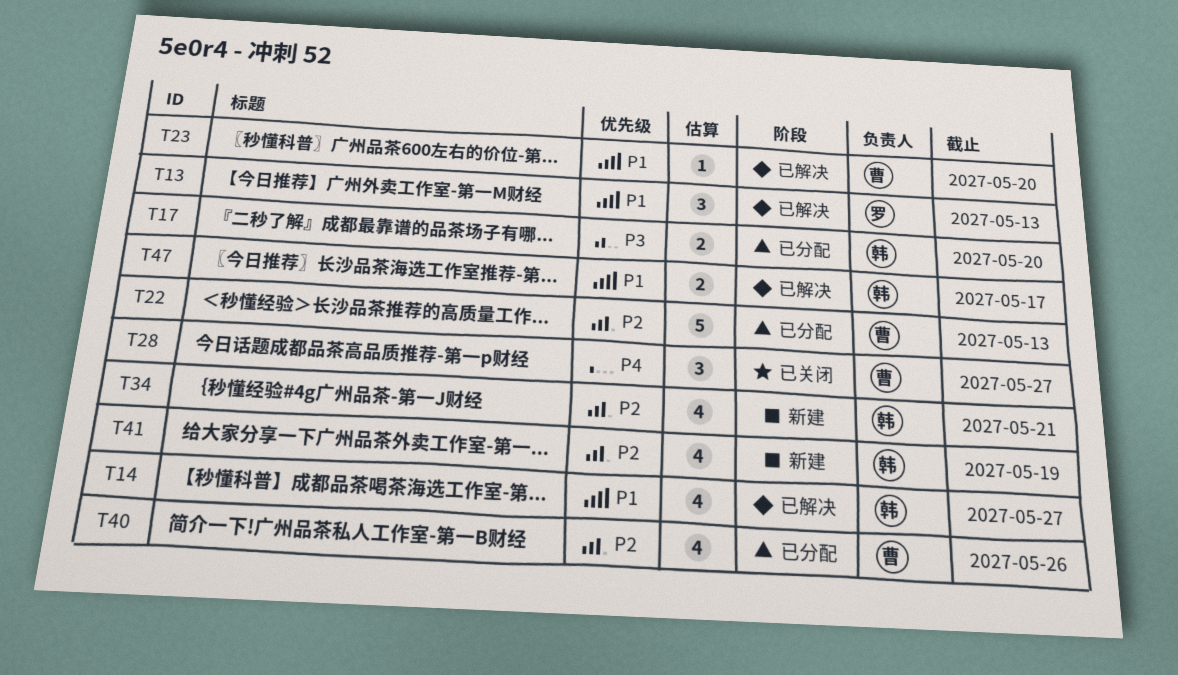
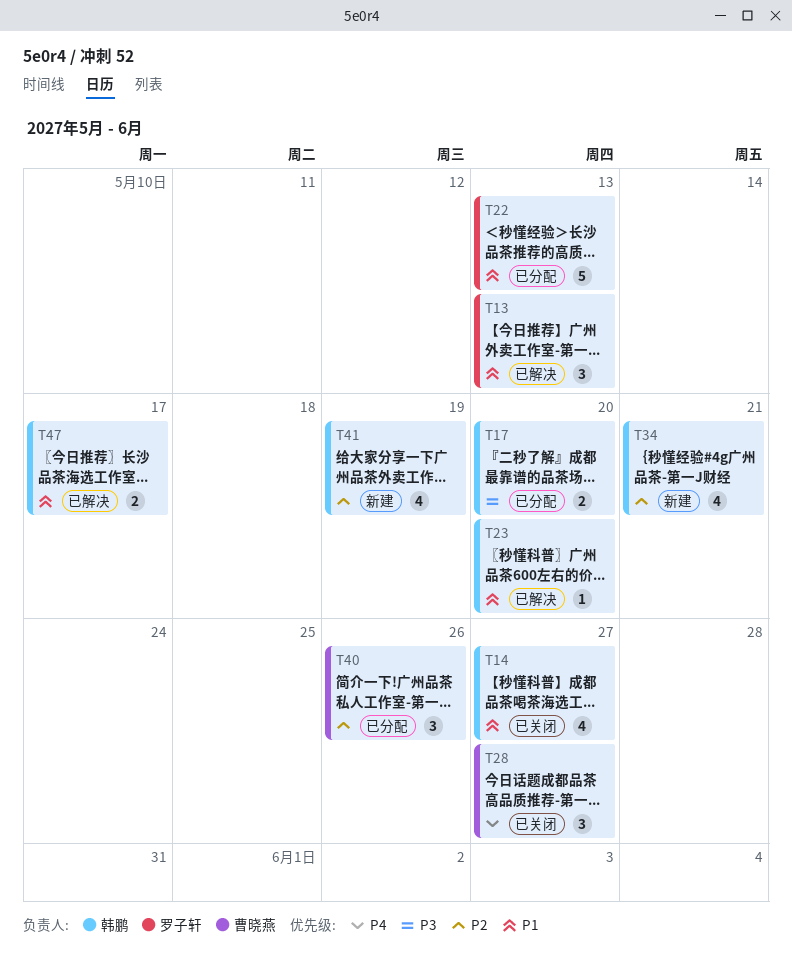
T14, status: 已解决 -> 已关闭
T22, owner: 曹晓燕 -> 罗子轩
T22, priority: P2 -> P1
T23, owner: 曹晓燕 -> 韩鹏
T40, estimate: 4 -> 3

